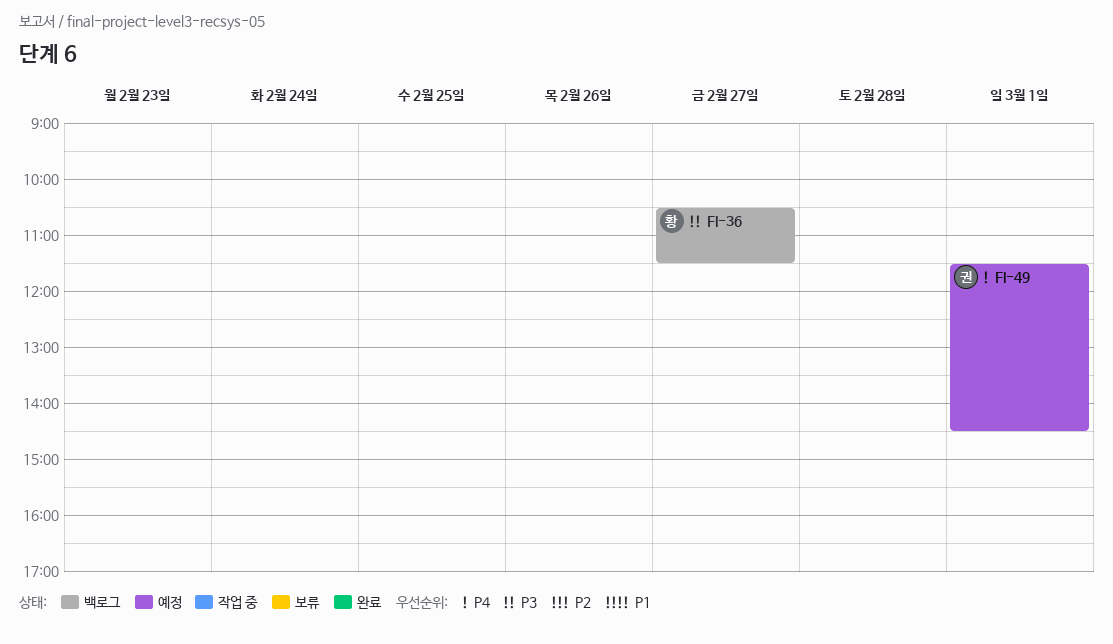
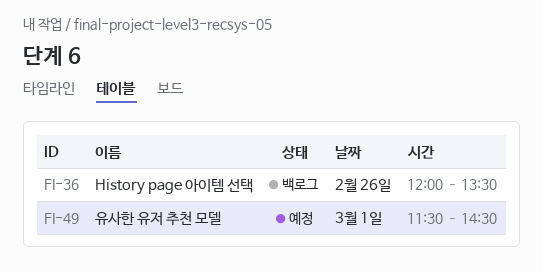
FI-36, day: Feb 27 -> Feb 26
FI-36, begins: 10:30 -> 12:00
FI-36, ends: 11:30 -> 13:30

